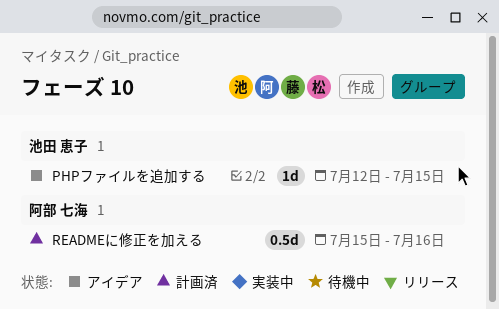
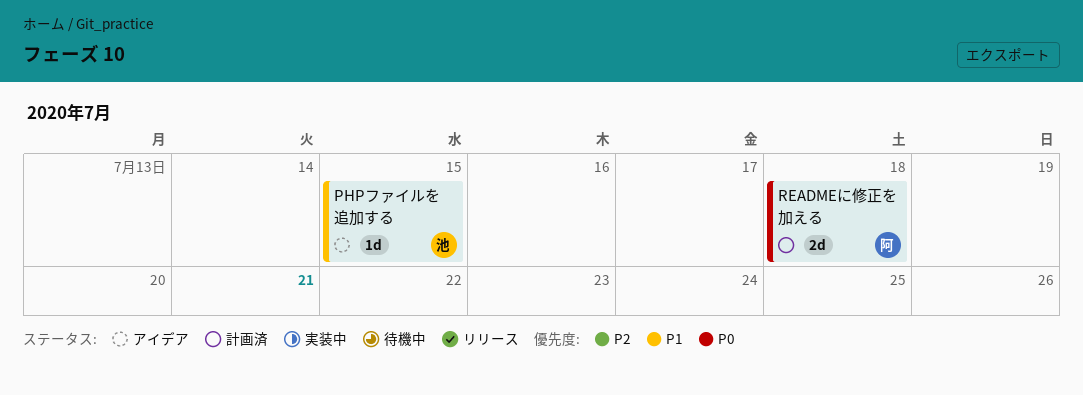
READMEに修正を加える, estimate: 0.5d -> 2d
READMEに修正を加える, due: Jul 16 -> Jul 18

